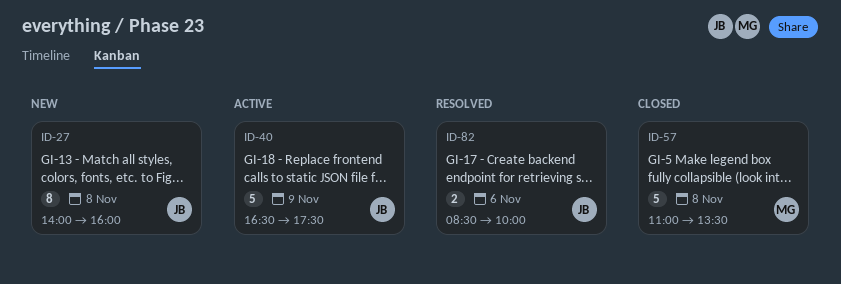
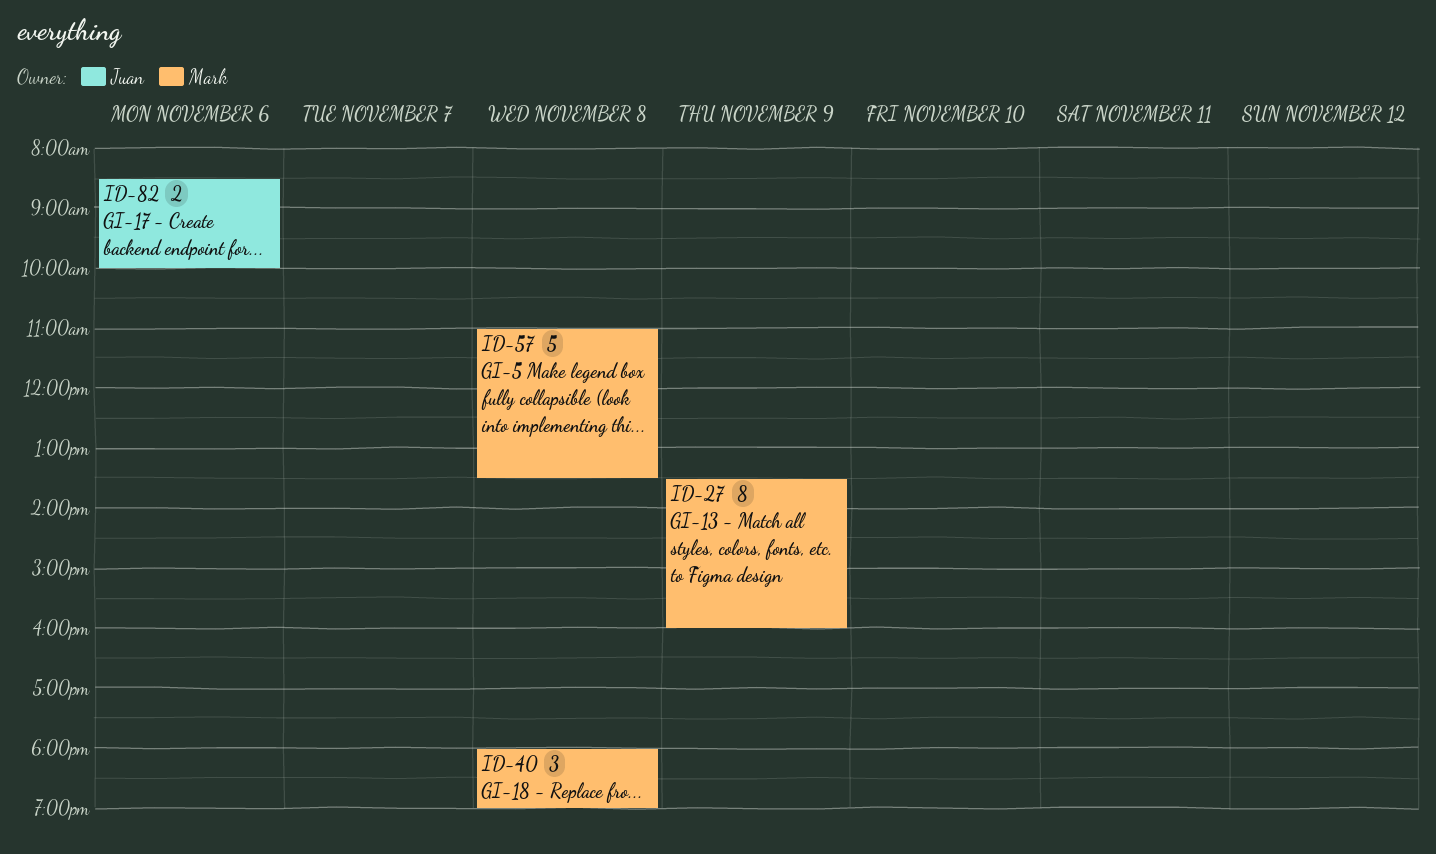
ID-27, owner: Juan -> Mark
ID-27, day: Nov 8 -> Nov 9
ID-27, begins: 14:00 -> 13:30
ID-40, owner: Juan -> Mark
ID-40, estimate: 5 -> 3
ID-40, day: Nov 9 -> Nov 8
ID-40, begins: 16:30 -> 18:00
ID-40, ends: 17:30 -> 19:00

